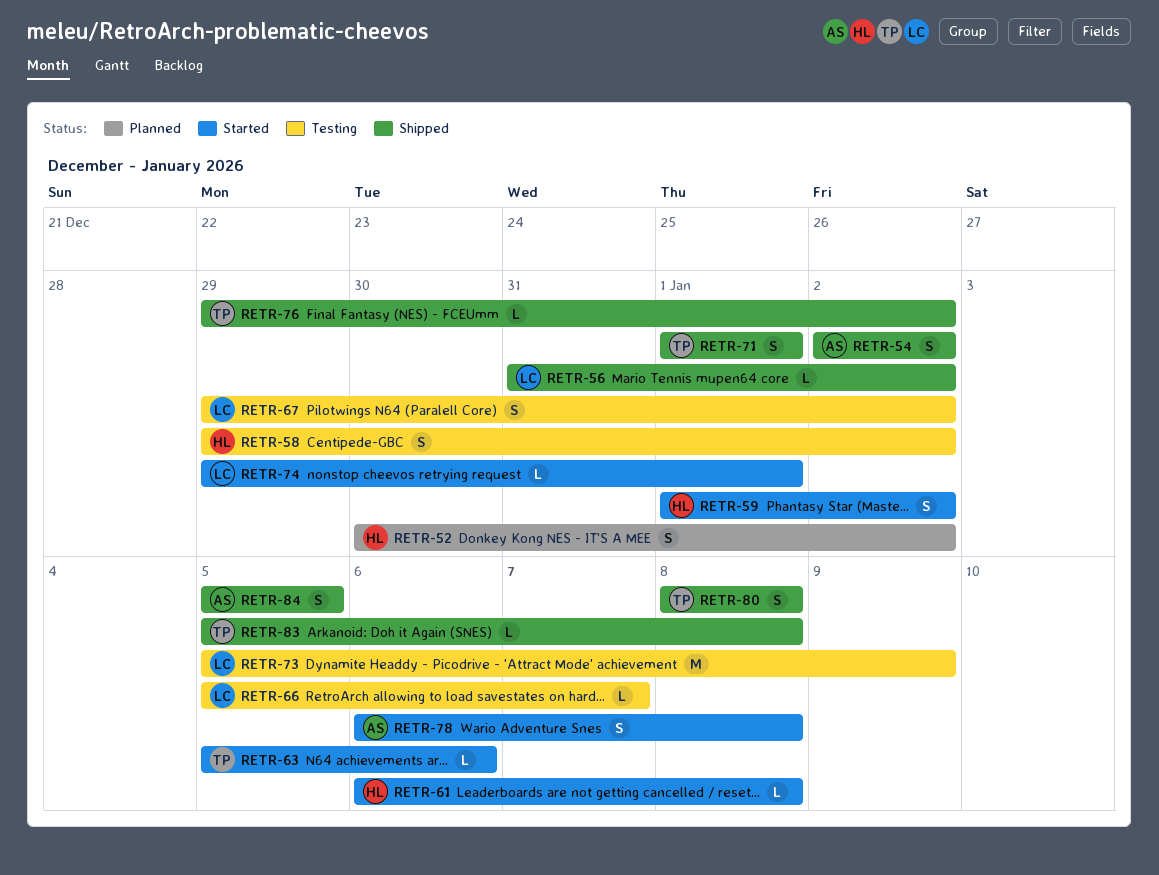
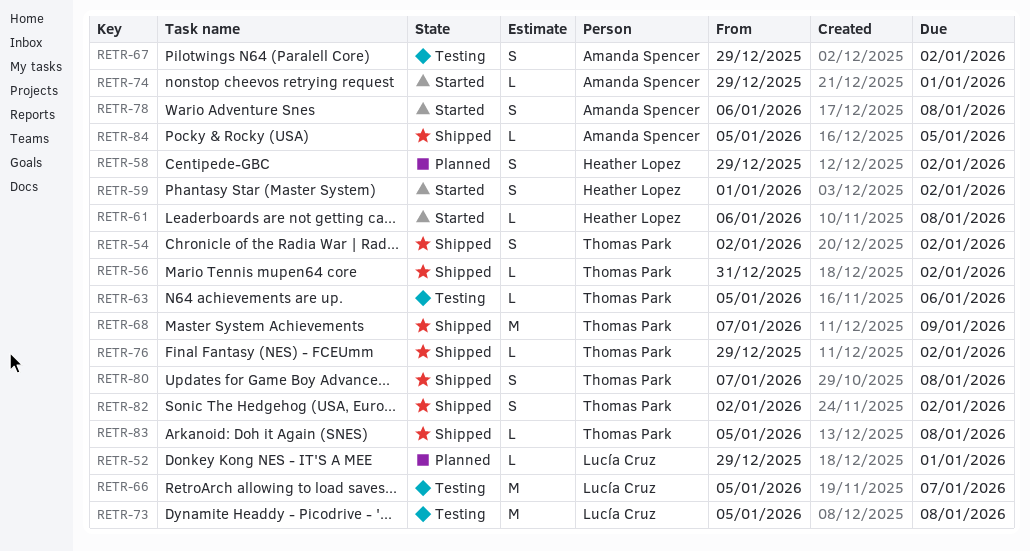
RETR-52, owner: Heather Lopez -> Lucía Cruz
RETR-52, estimate: S -> L
RETR-52, start: Dec 30 -> Dec 29
RETR-52, due: Jan 2 -> Jan 1
RETR-54, owner: Amanda Spencer -> Thomas Park
RETR-56, owner: Lucía Cruz -> Thomas Park
RETR-58, status: Testing -> Planned
RETR-63, status: Started -> Testing
RETR-66, estimate: L -> M
RETR-67, owner: Lucía Cruz -> Amanda Spencer
RETR-68: none -> present
RETR-71: present -> none
RETR-73, due: Jan 9 -> Jan 8
RETR-74, owner: Lucía Cruz -> Amanda Spencer
RETR-80, start: Jan 8 -> Jan 7
RETR-82: none -> present
RETR-84, estimate: S -> L

